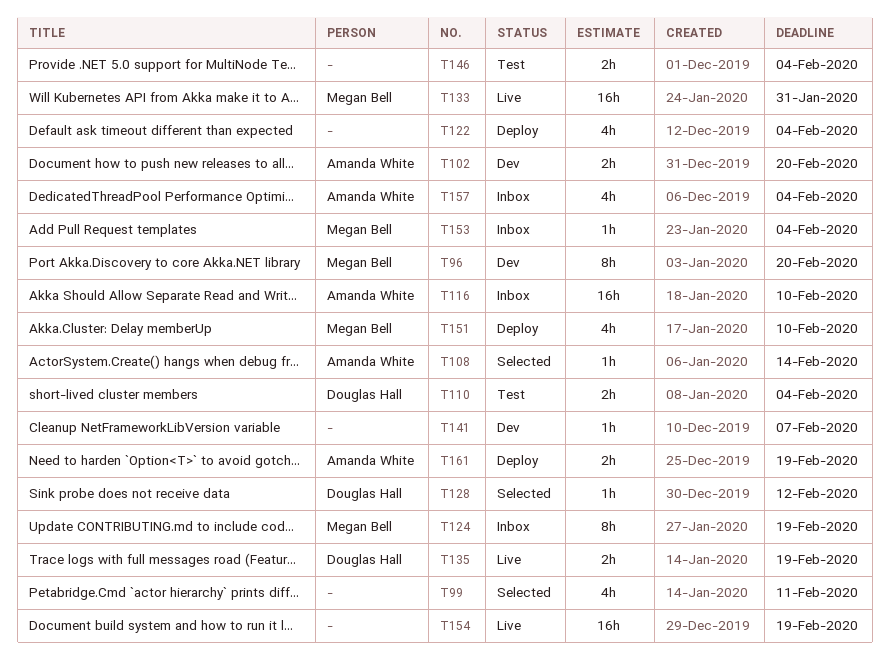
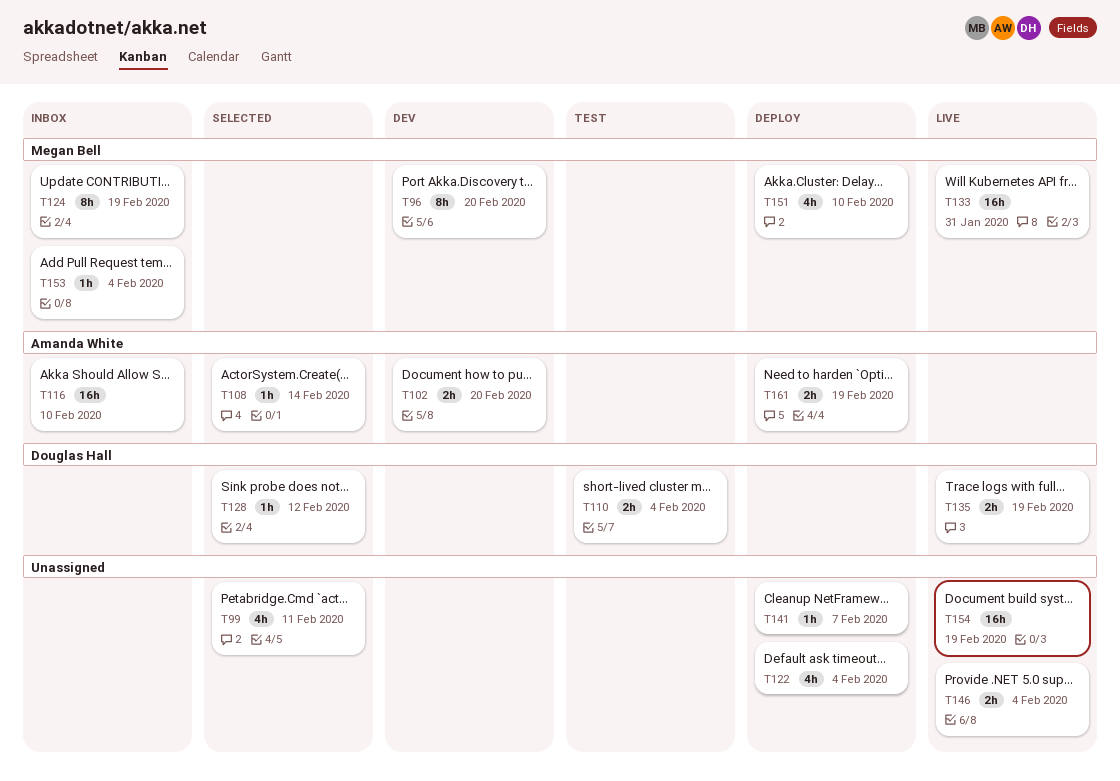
T141, status: Dev -> Deploy
T146, status: Test -> Live
T157: present -> none

